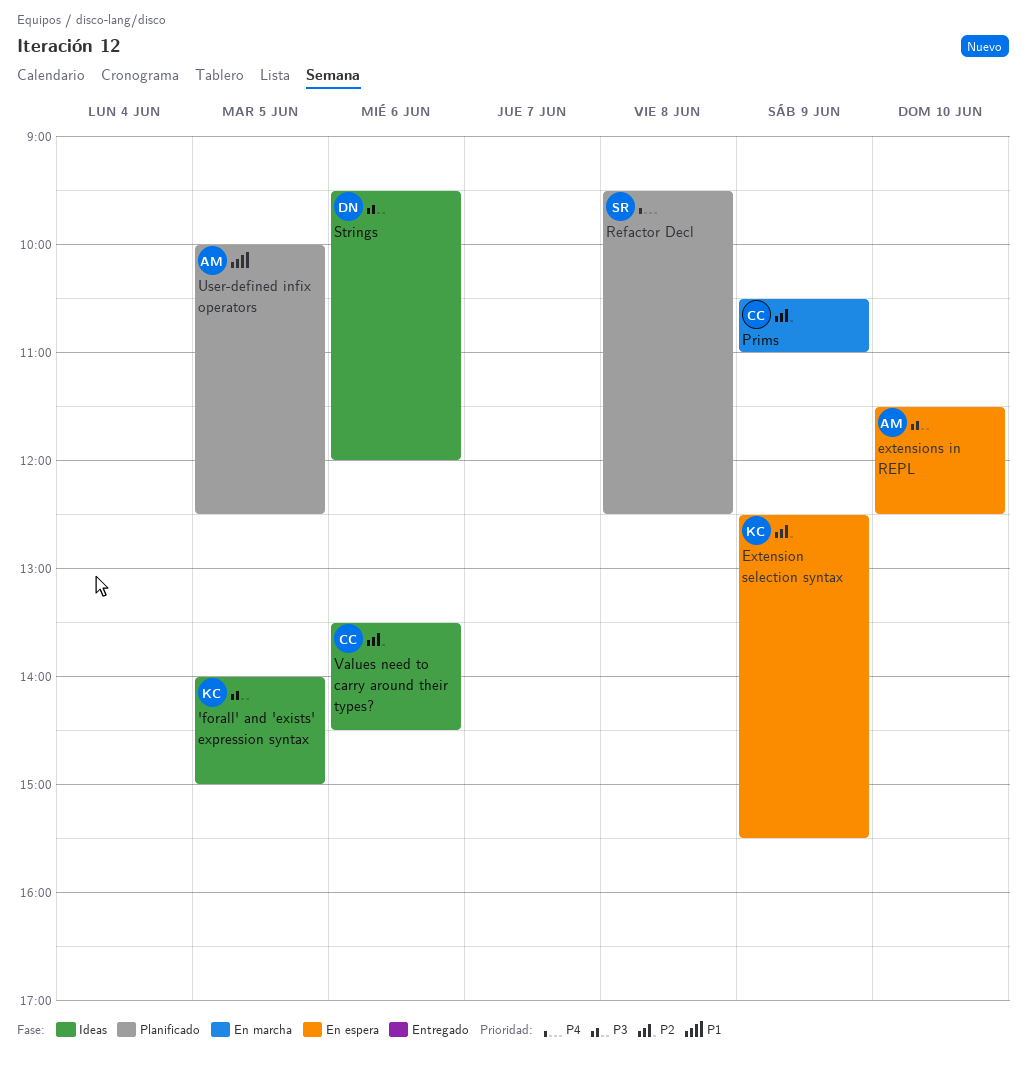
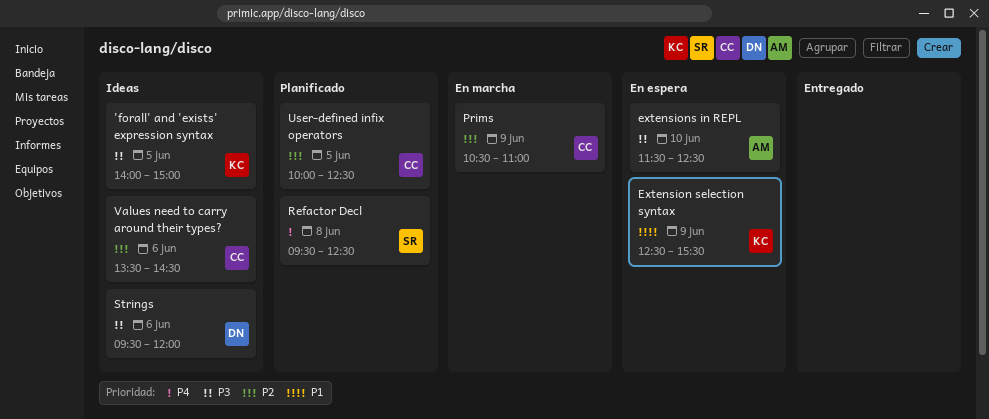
Extension selection syntax, priority: P2 -> P1
User-defined infix operators, owner: AM -> CC
User-defined infix operators, priority: P1 -> P2

